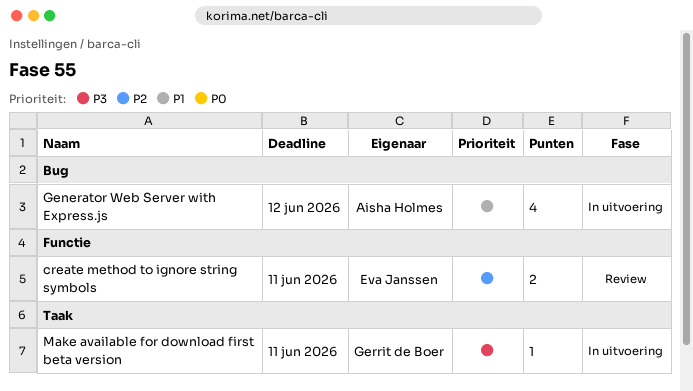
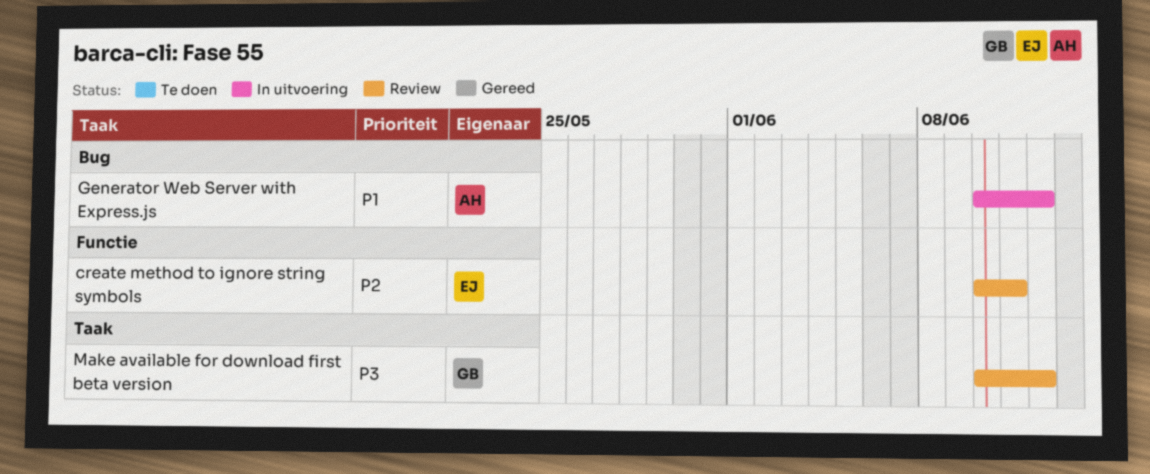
Make available for download first beta version, status: In uitvoering -> Review
Make available for download first beta version, due: Jun 11 -> Jun 12

